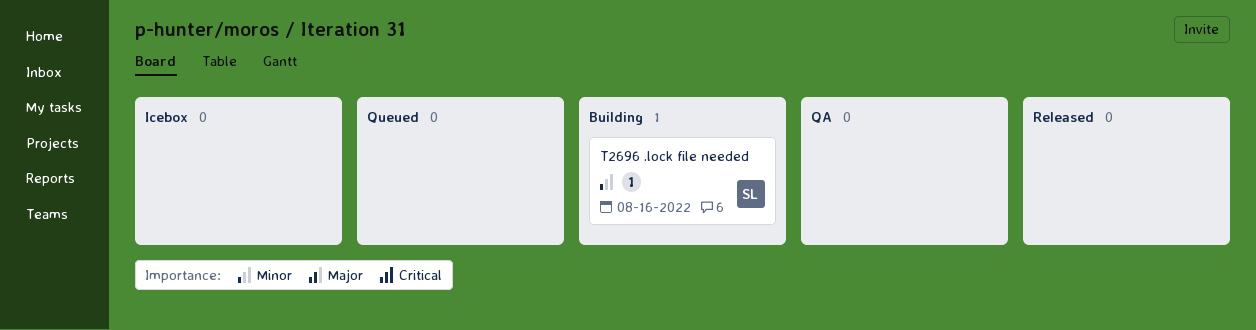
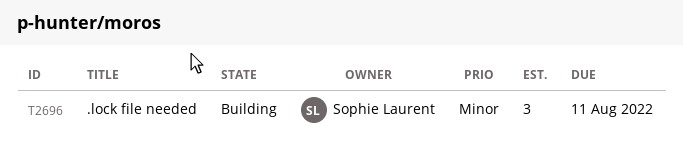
T2696, estimate: 1 -> 3
T2696, due: Aug 16 -> Aug 11

